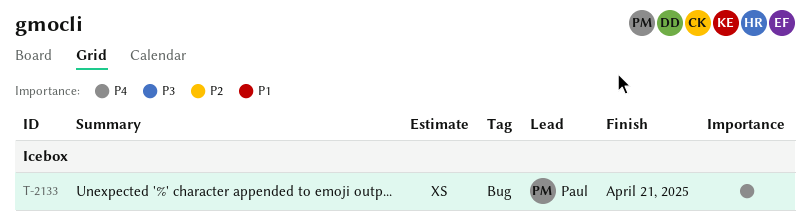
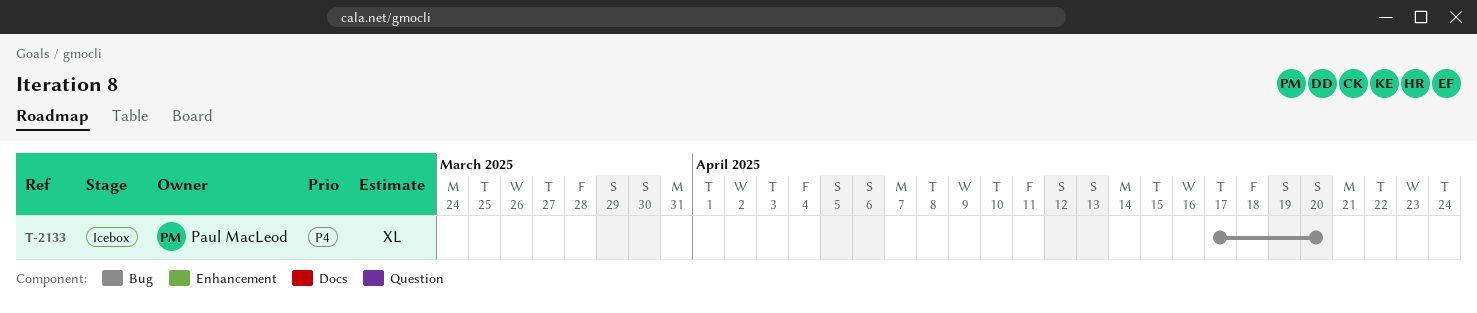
T-2133, estimate: XS -> XL
T-2133, due: Apr 21 -> Apr 20

